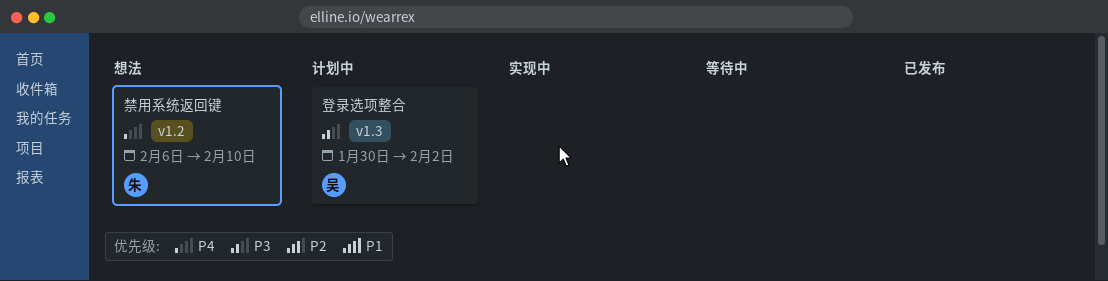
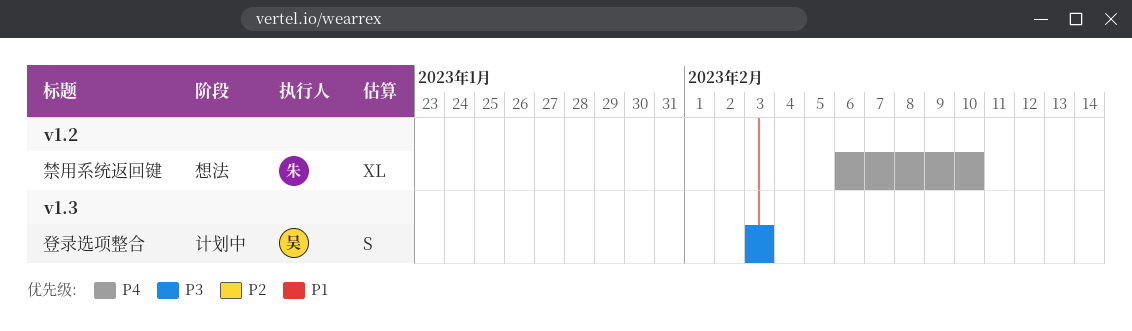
登录选项整合, start: Jan 30 -> Feb 3
登录选项整合, due: Feb 2 -> Feb 3

